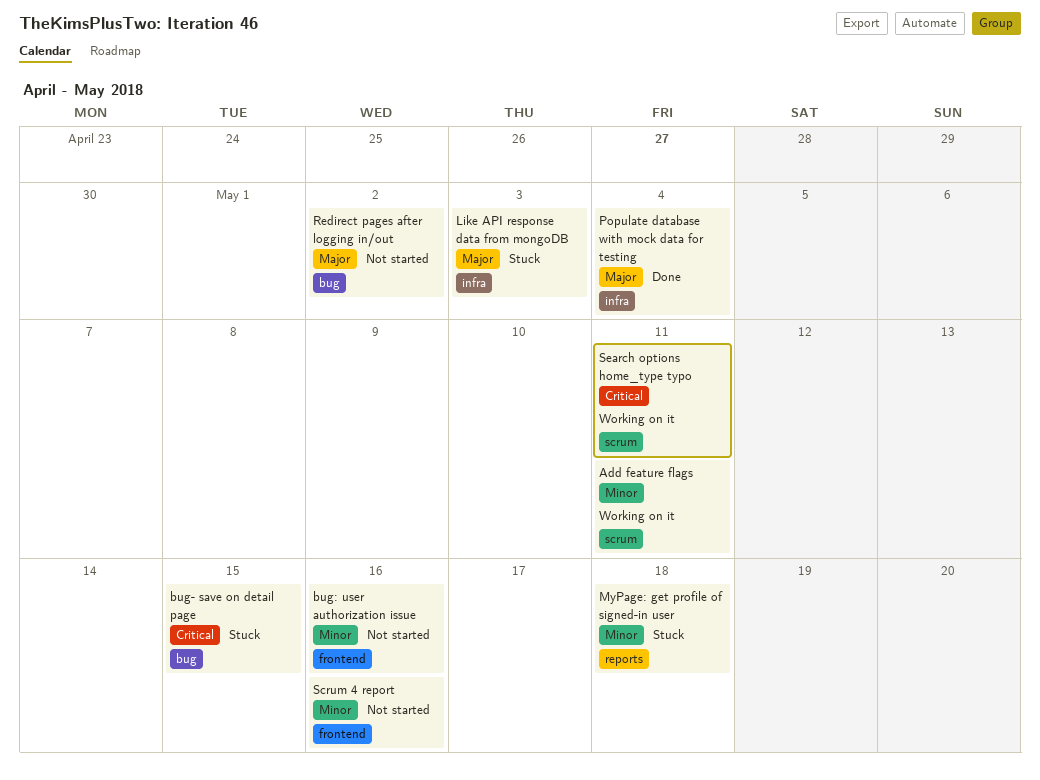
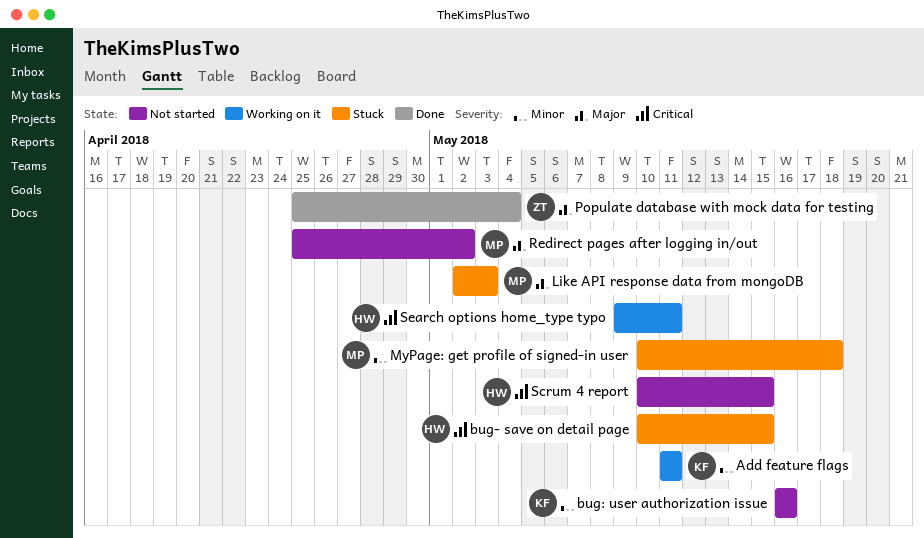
Scrum 4 report, priority: Minor -> Critical
Scrum 4 report, due: May 16 -> May 15

